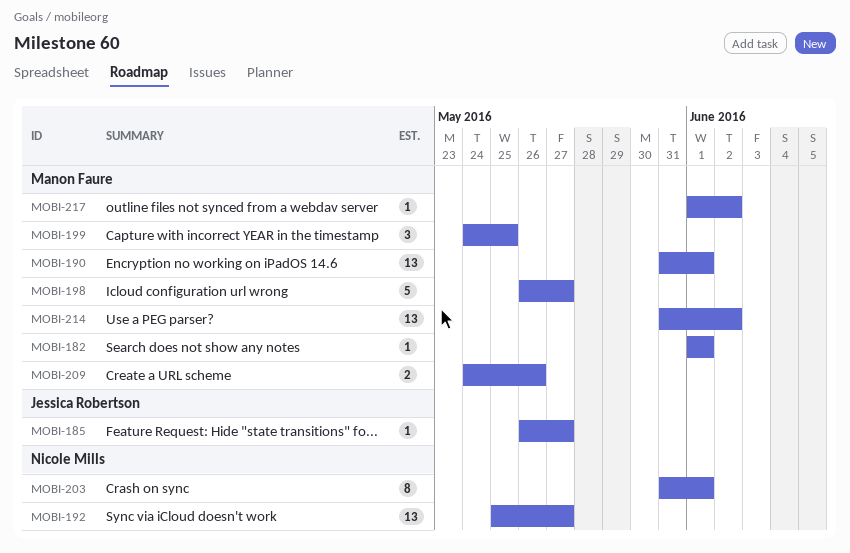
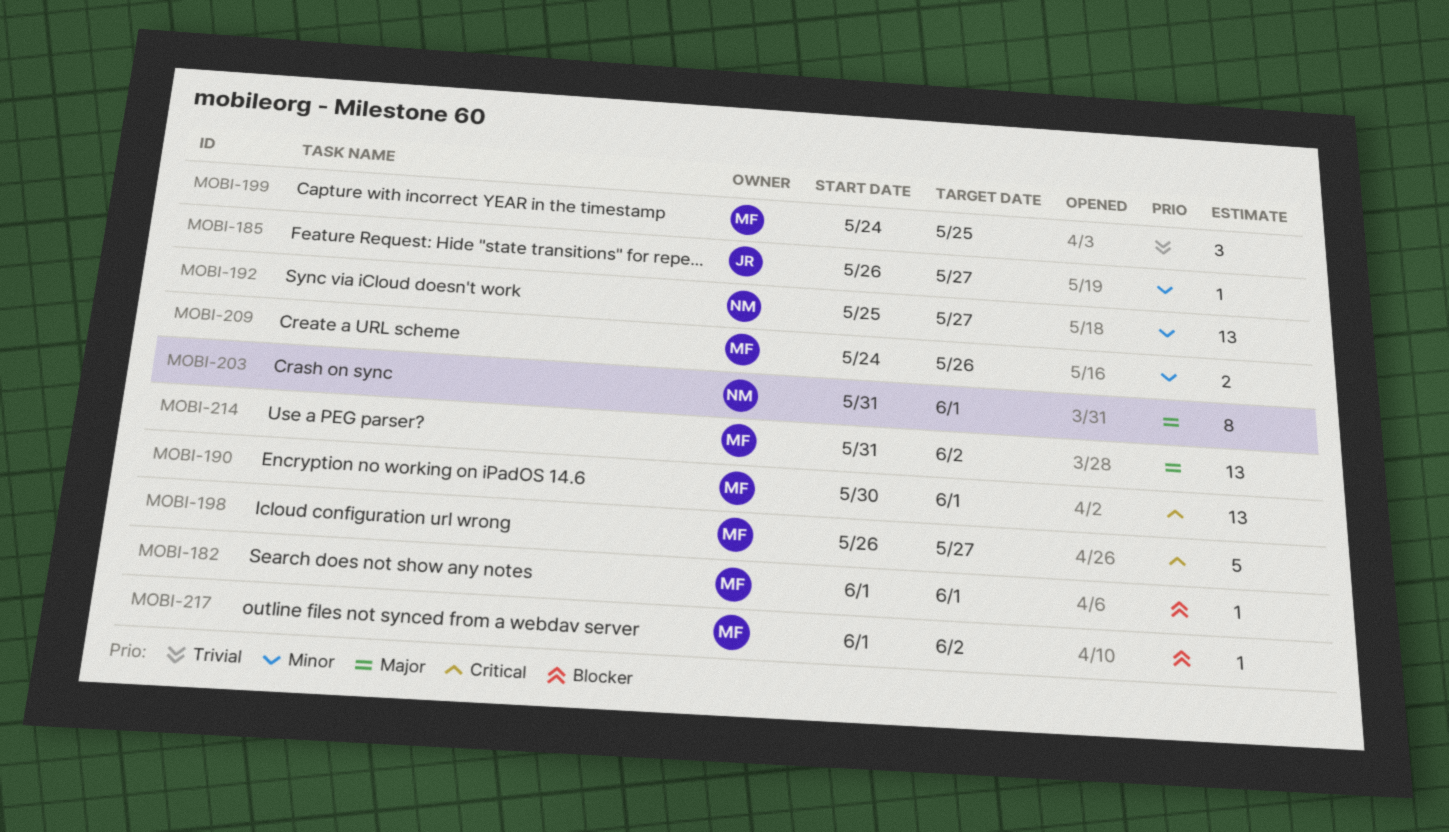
MOBI-190, start: May 31 -> May 30

